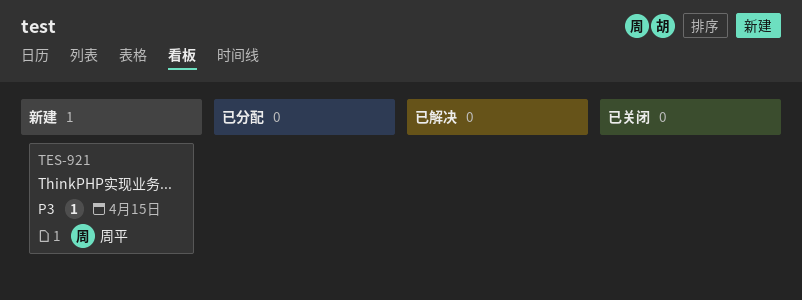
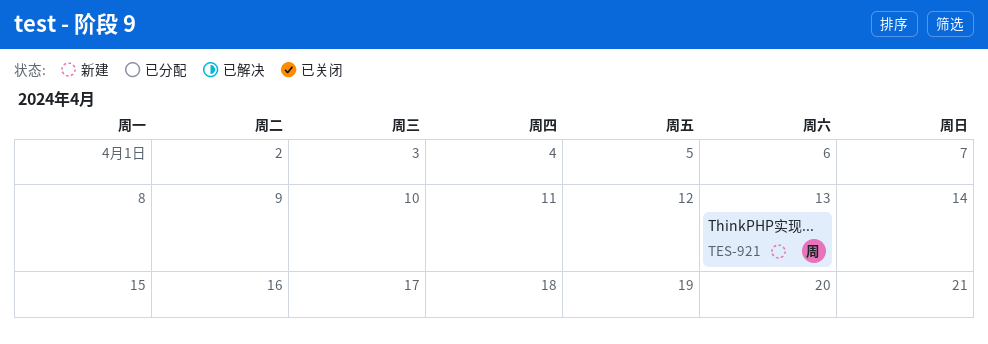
TES-921, due: Apr 15 -> Apr 13

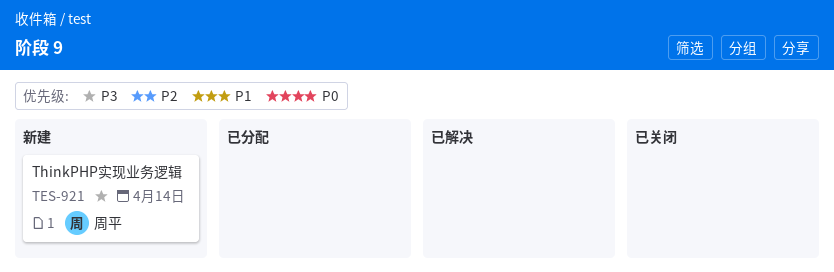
TES-921, due: Apr 13 -> Apr 14

